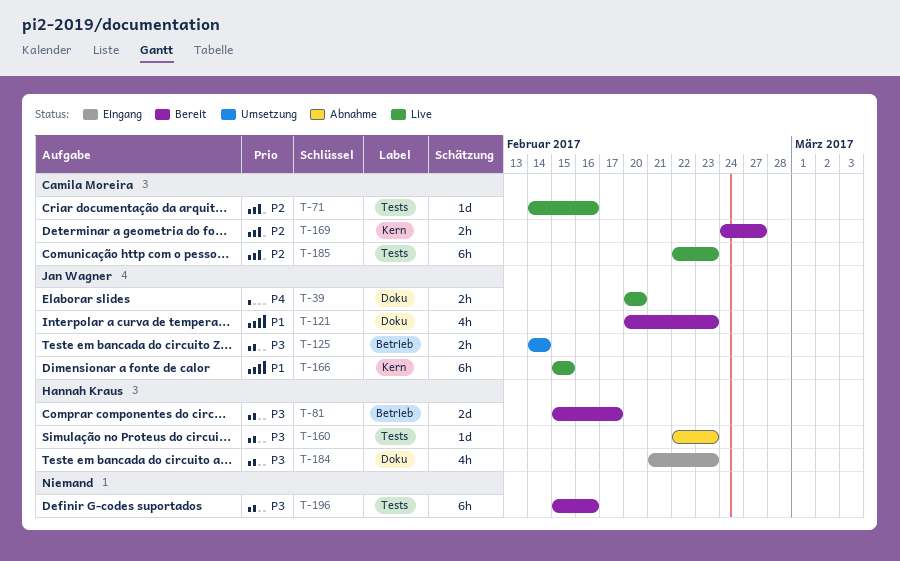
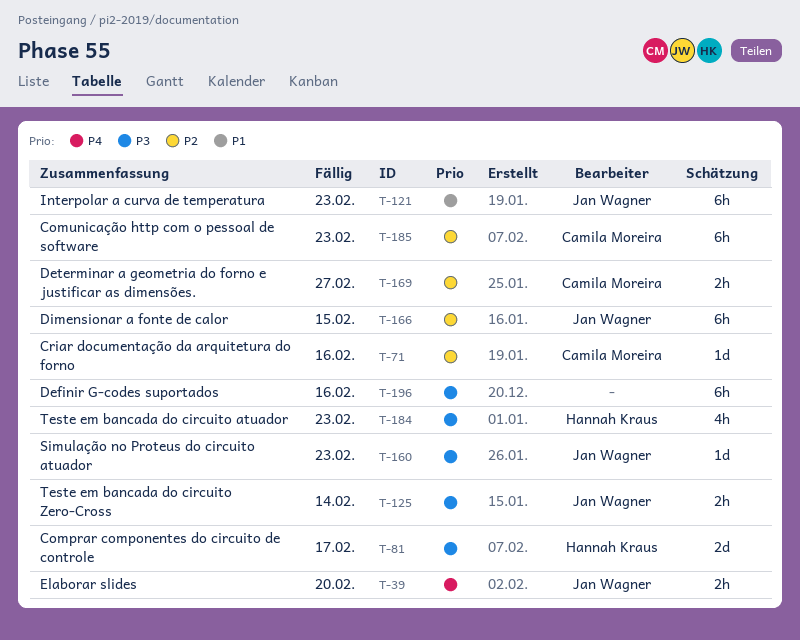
T-121, estimate: 4h -> 6h
T-160, owner: Hannah Kraus -> Jan Wagner
T-166, priority: P1 -> P2

